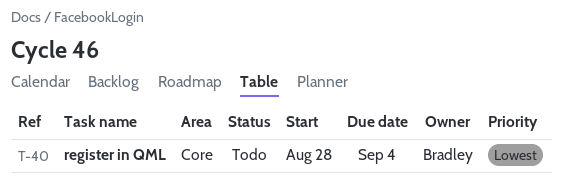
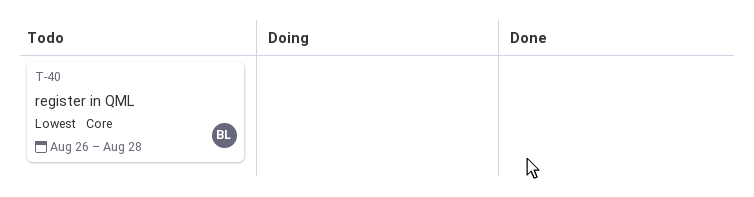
T-40, start: Aug 28 -> Aug 26
T-40, due: Sep 4 -> Aug 28

